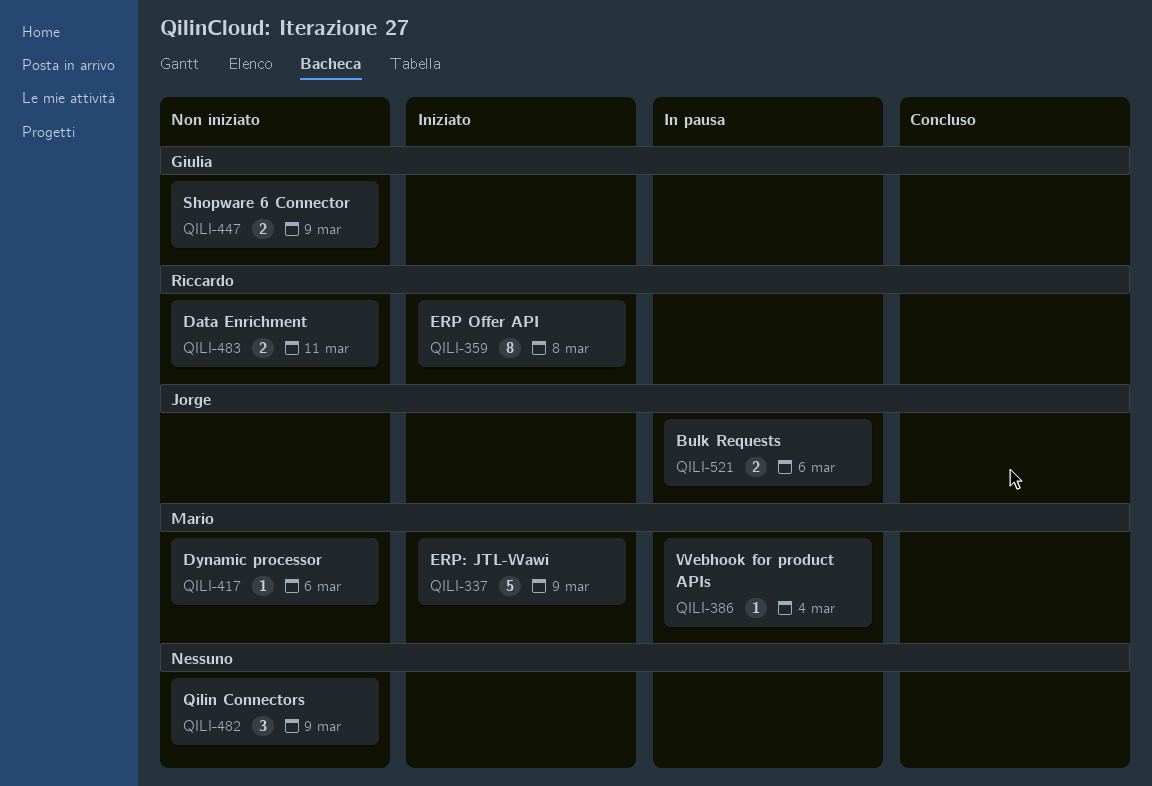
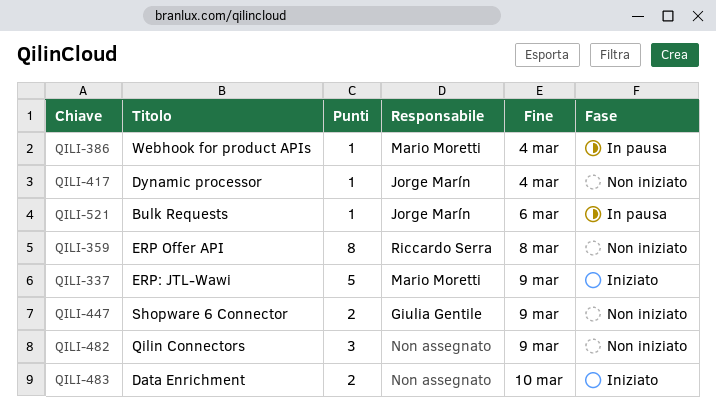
QILI-359, status: Iniziato -> Non iniziato
QILI-417, owner: Mario Moretti -> Jorge Marín
QILI-417, due: Mar 6 -> Mar 4
QILI-483, status: Non iniziato -> Iniziato
QILI-483, owner: Riccardo Serra -> none
QILI-483, due: Mar 11 -> Mar 10
QILI-521, estimate: 2 -> 1

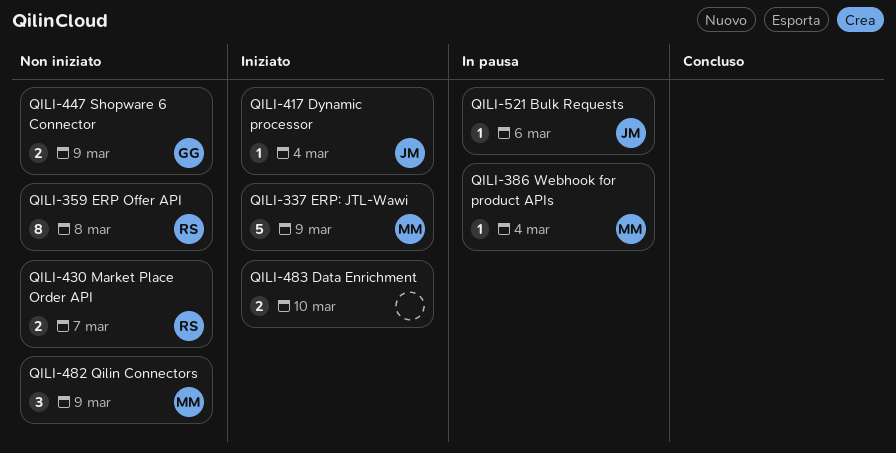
QILI-417, status: Non iniziato -> Iniziato
QILI-430: none -> present
QILI-482, owner: none -> Mario Moretti

